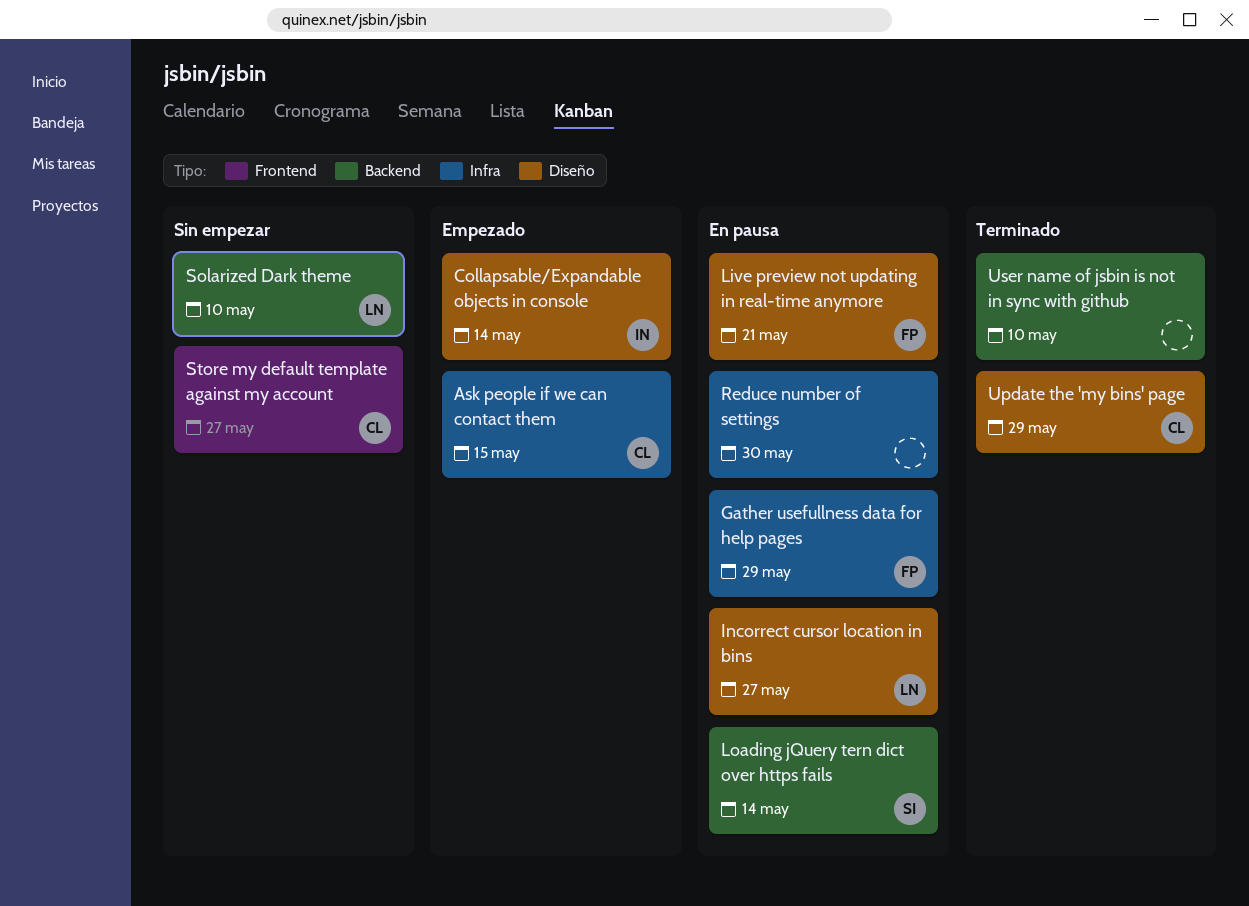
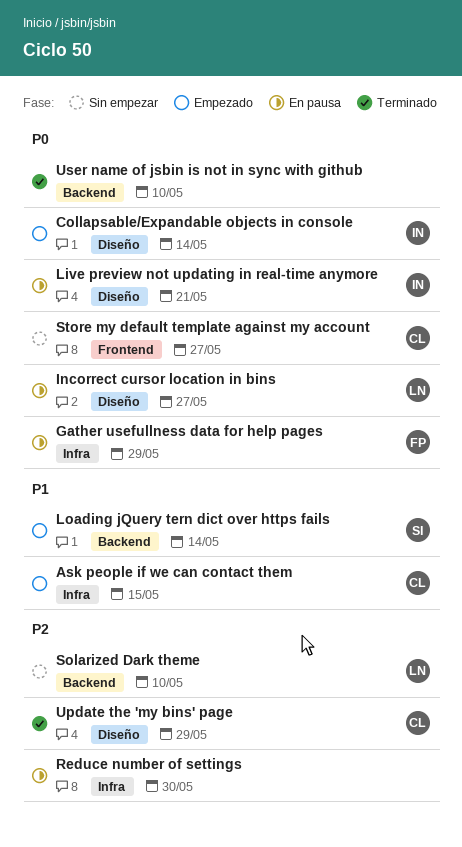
Live preview not updating in real-time anymore, owner: FP -> IN
Loading jQuery tern dict over https fails, status: En pausa -> Empezado

